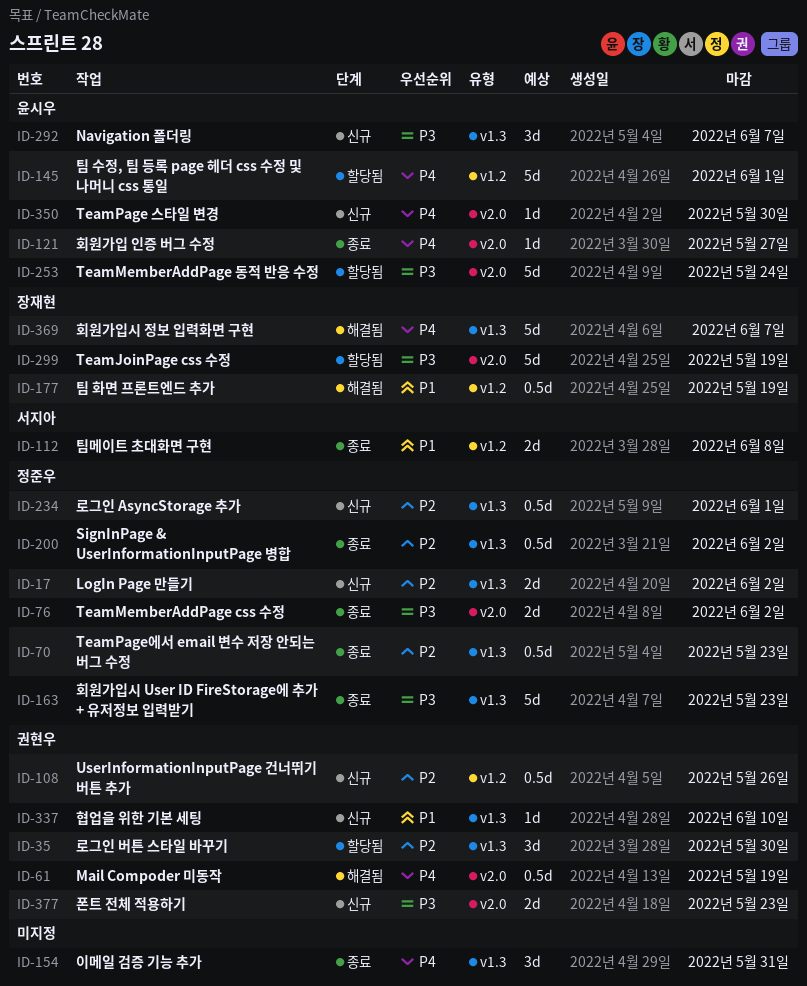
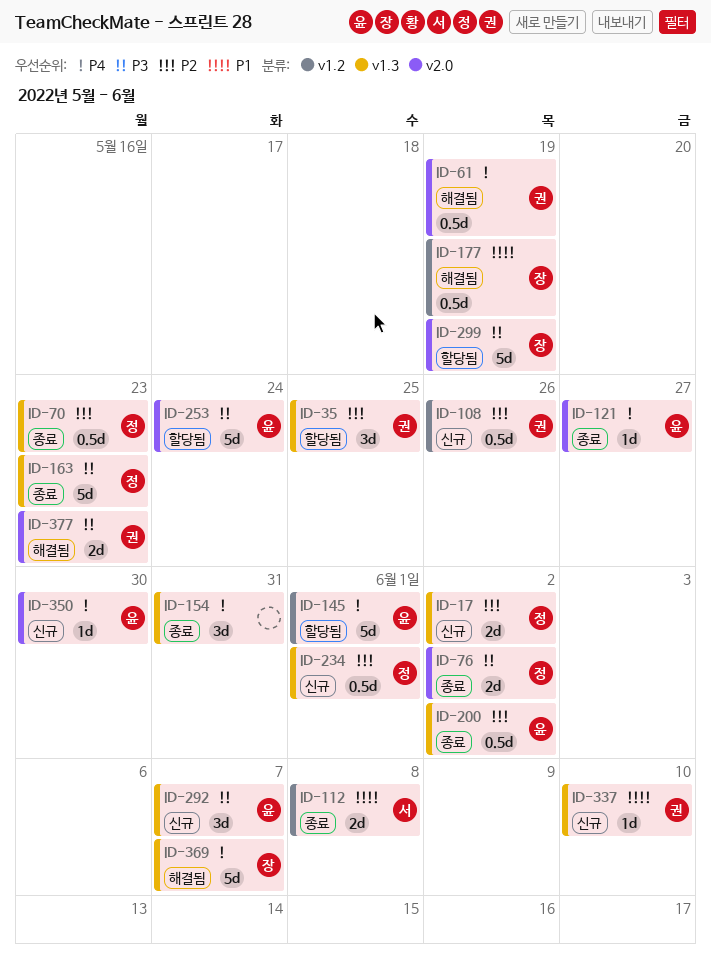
ID-35, due: May 30 -> May 25
ID-200, owner: 정준우 -> 윤시우
ID-377, status: 신규 -> 해결됨

